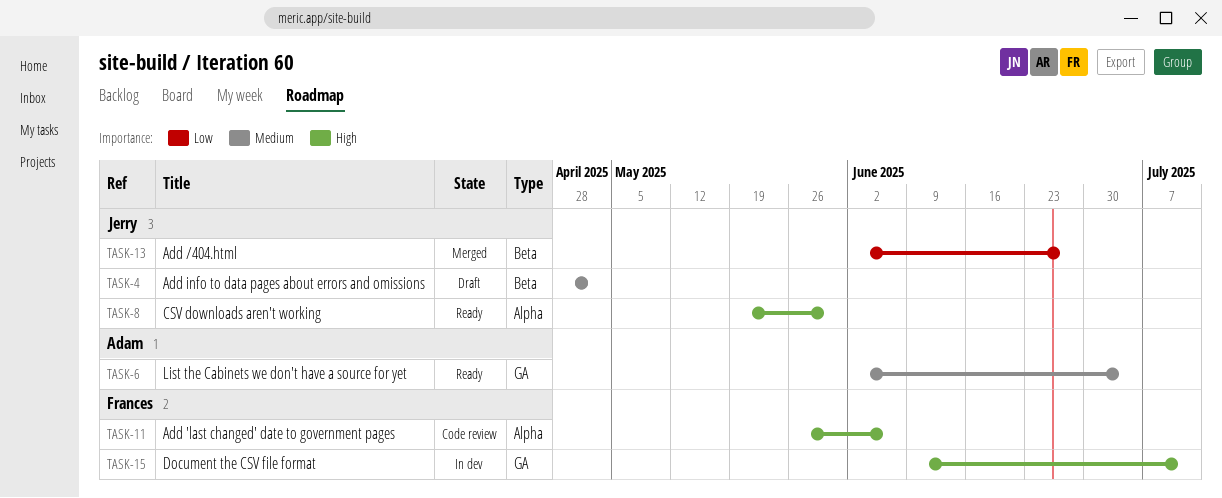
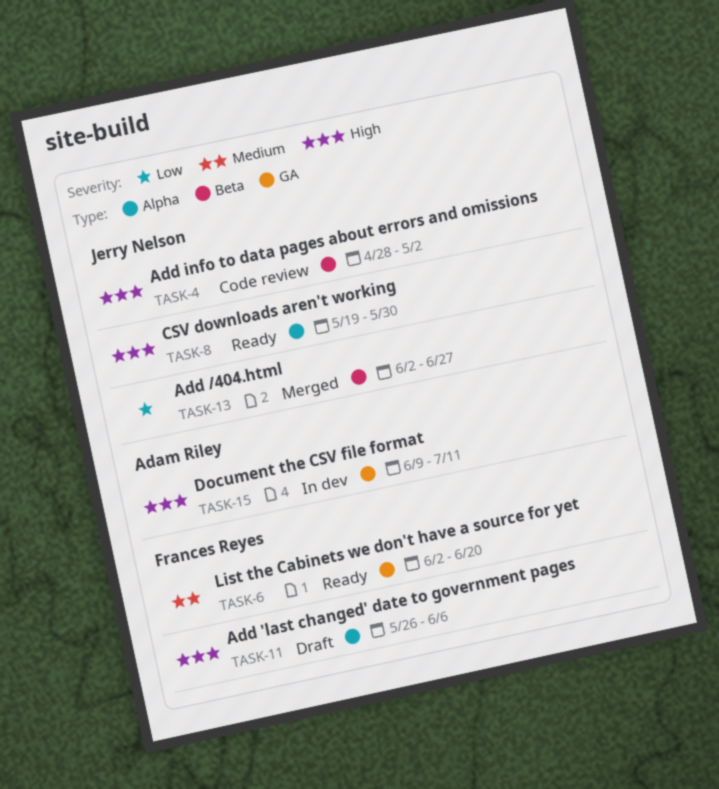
TASK-4, status: Draft -> Code review
TASK-4, priority: Medium -> High
TASK-6, owner: Adam Riley -> Frances Reyes
TASK-6, due: Jul 4 -> Jun 20
TASK-11, status: Code review -> Draft
TASK-15, owner: Frances Reyes -> Adam Riley

